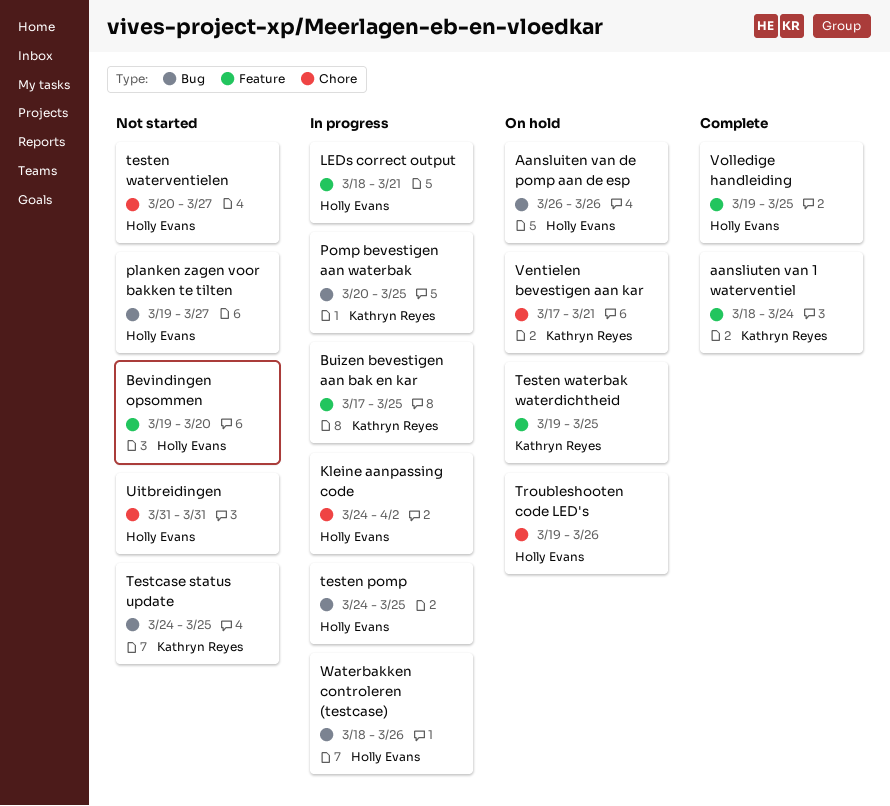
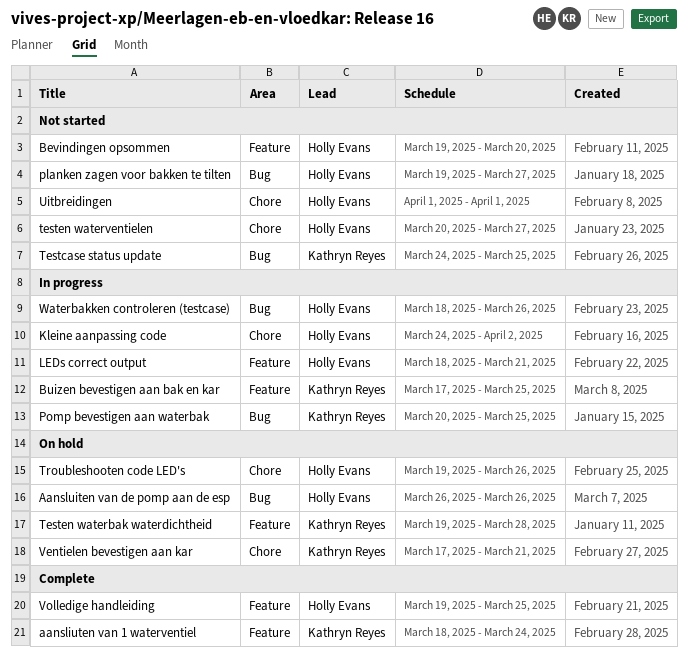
testen pomp: present -> none
Testen waterbak waterdichtheid, due: Mar 25 -> Mar 28
Uitbreidingen, start: Mar 31 -> Apr 1
Uitbreidingen, due: Mar 31 -> Apr 1

